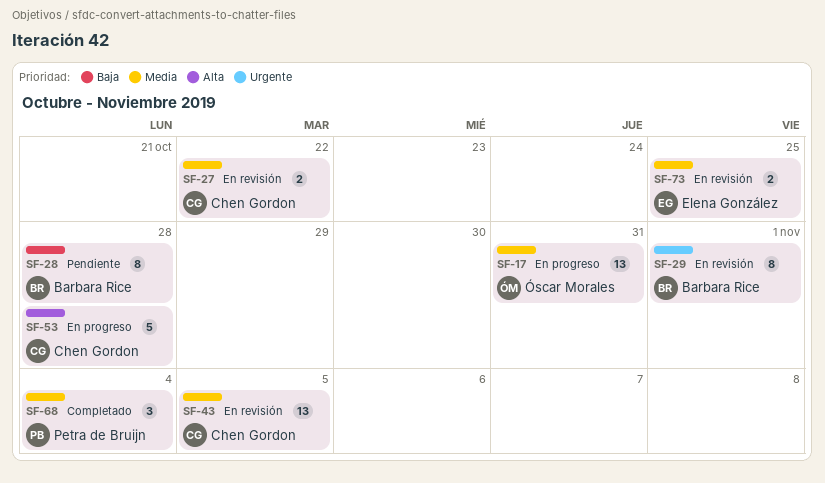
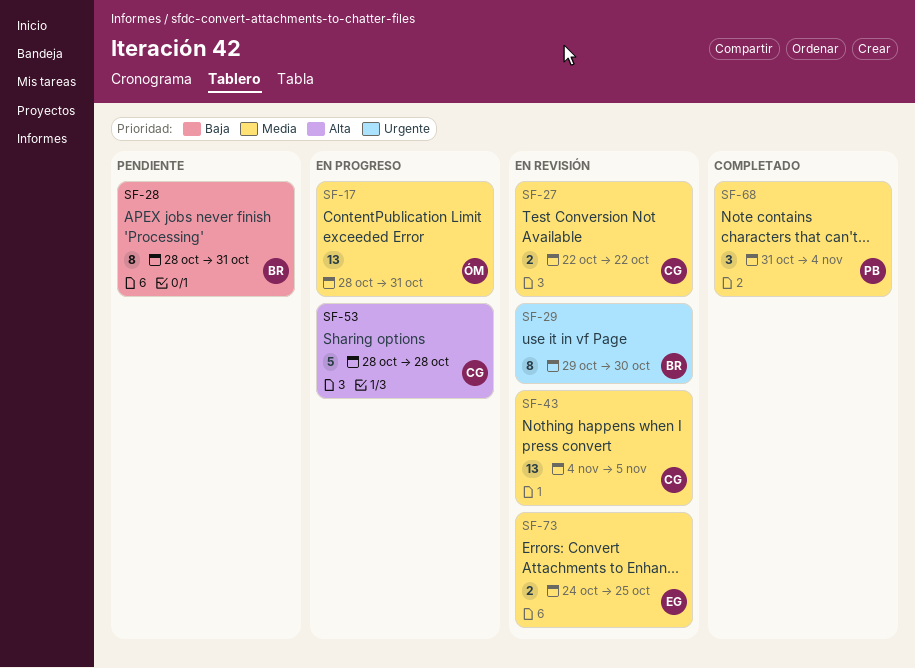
SF-28, due: Oct 28 -> Oct 31
SF-29, due: Nov 1 -> Oct 30

